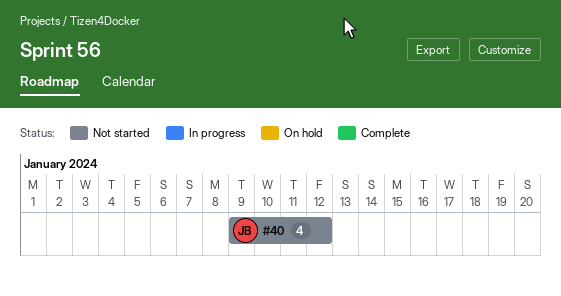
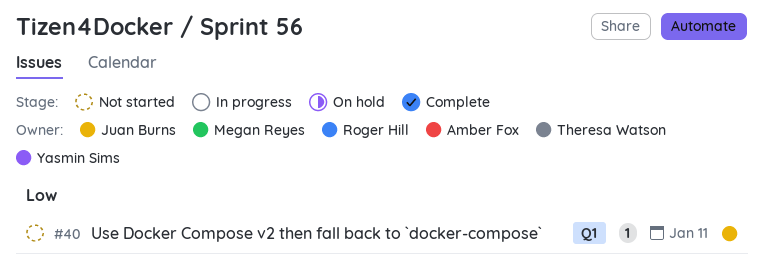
#40, estimate: 4 -> 1
#40, due: Jan 12 -> Jan 11

